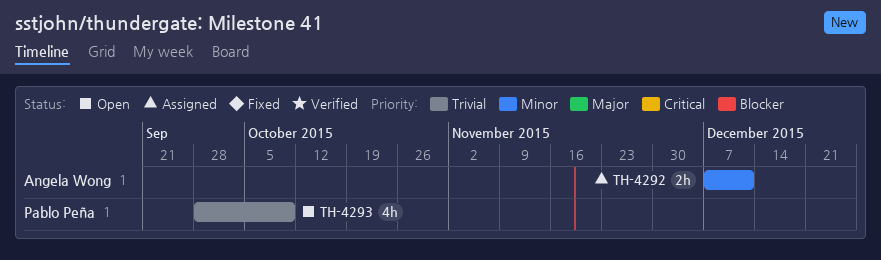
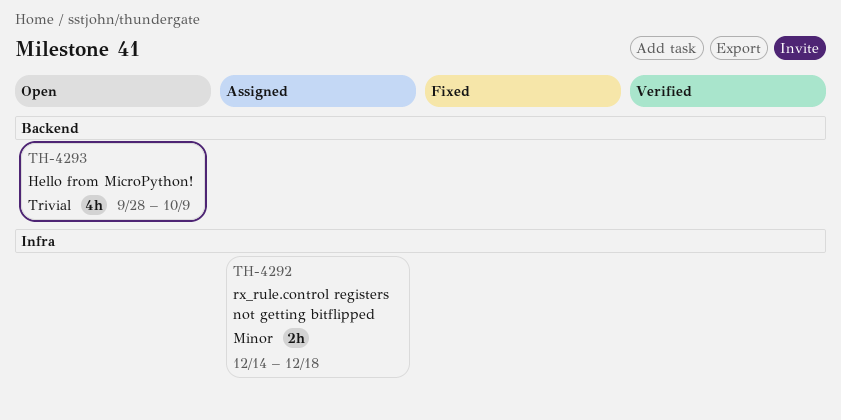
TH-4292, start: Dec 7 -> Dec 14
TH-4292, due: Dec 11 -> Dec 18

